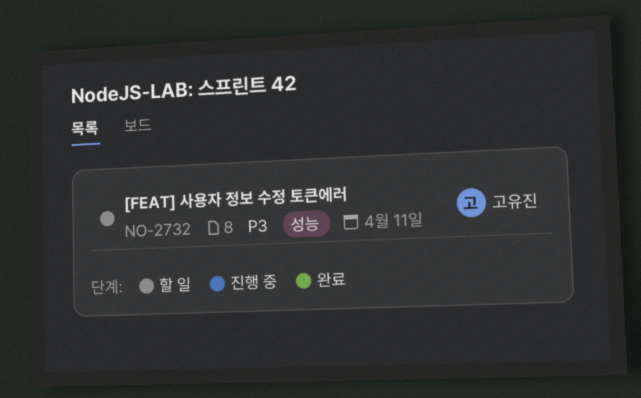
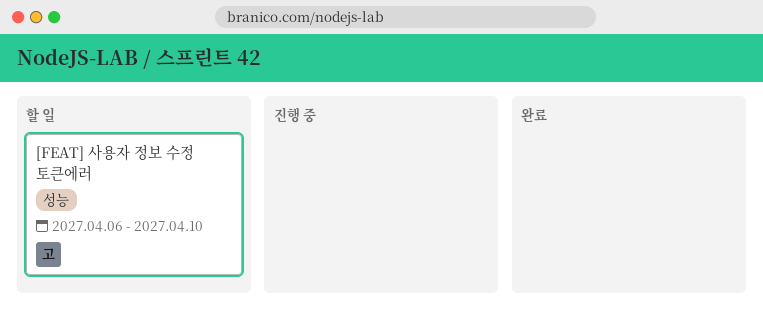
[FEAT] 사용자 정보 수정 토큰에러, due: Apr 11 -> Apr 10

